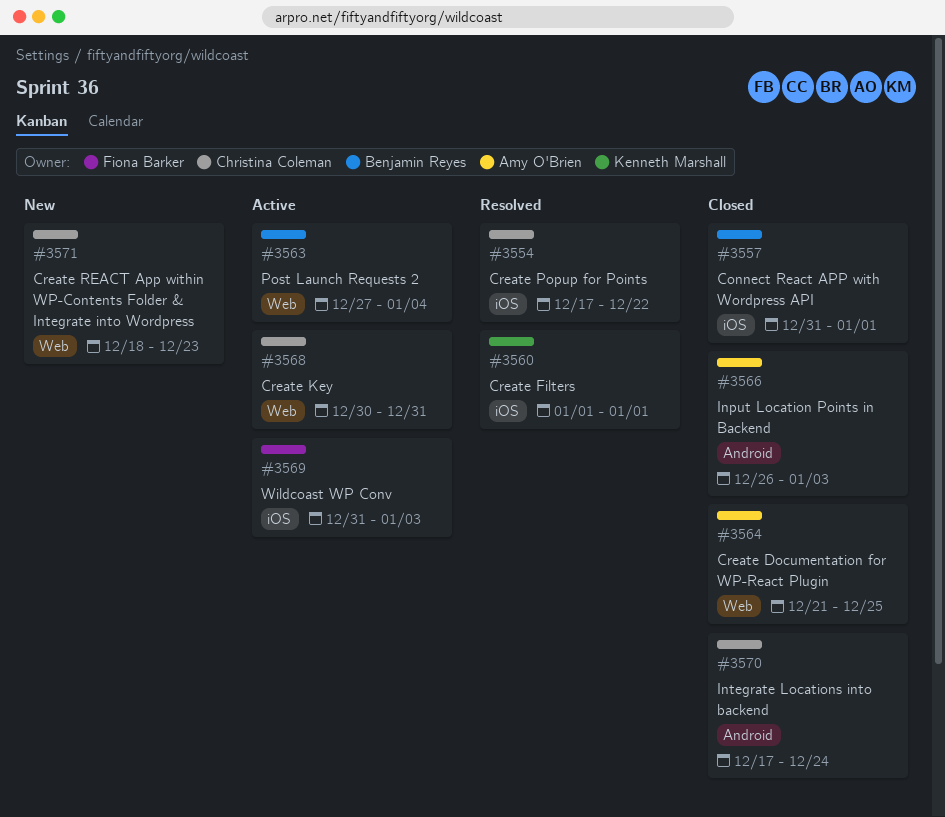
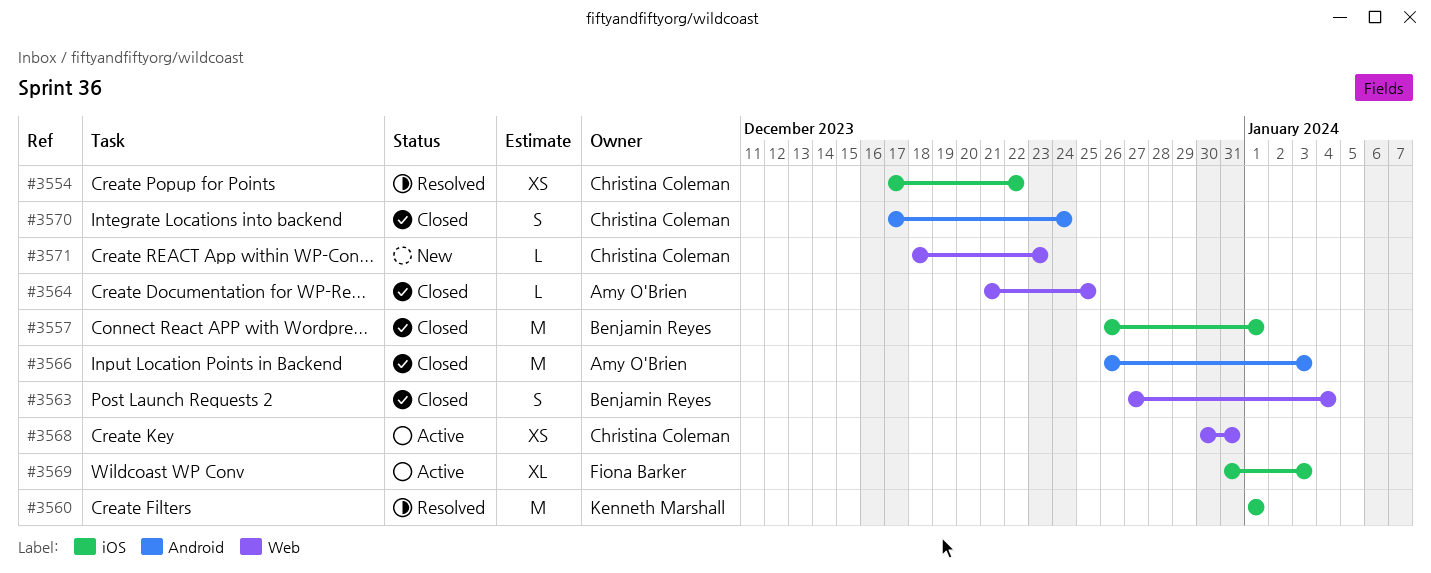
#3557, start: Dec 31 -> Dec 26
#3563, status: Active -> Closed

